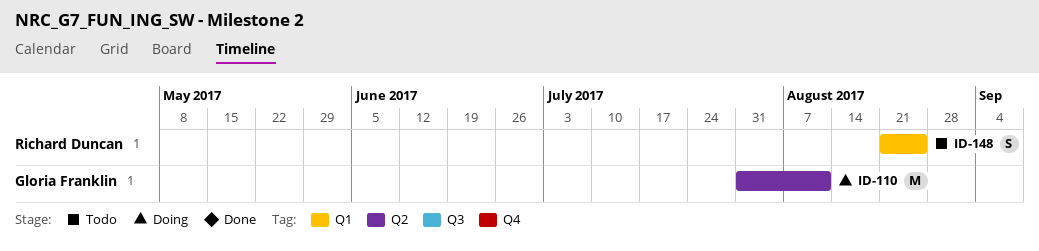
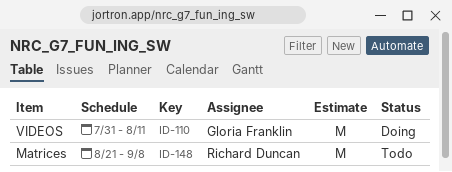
ID-148, estimate: S -> M
ID-148, due: Aug 25 -> Sep 8

